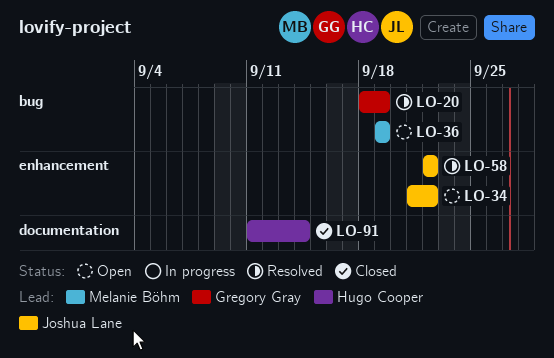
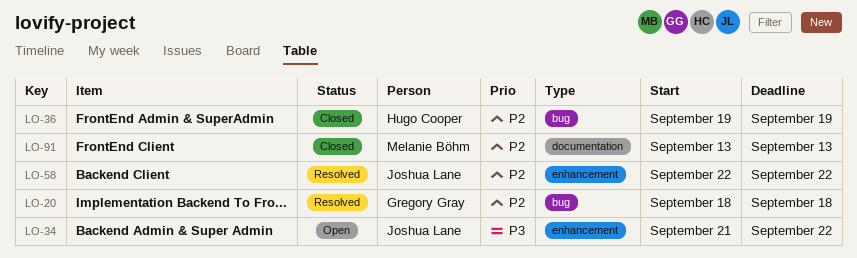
LO-20, due: Sep 19 -> Sep 18
LO-36, status: Open -> Closed
LO-36, owner: Melanie Böhm -> Hugo Cooper
LO-91, owner: Hugo Cooper -> Melanie Böhm
LO-91, start: Sep 11 -> Sep 13
LO-91, due: Sep 14 -> Sep 13

